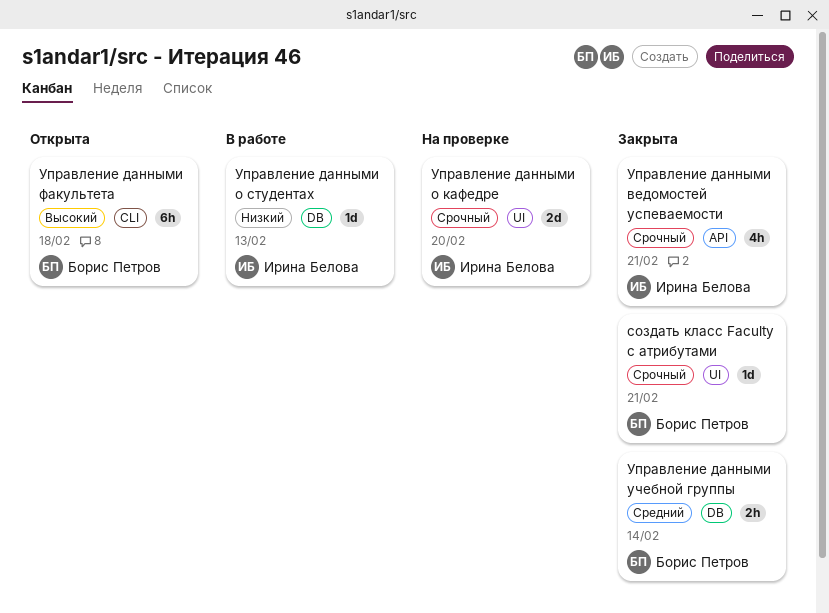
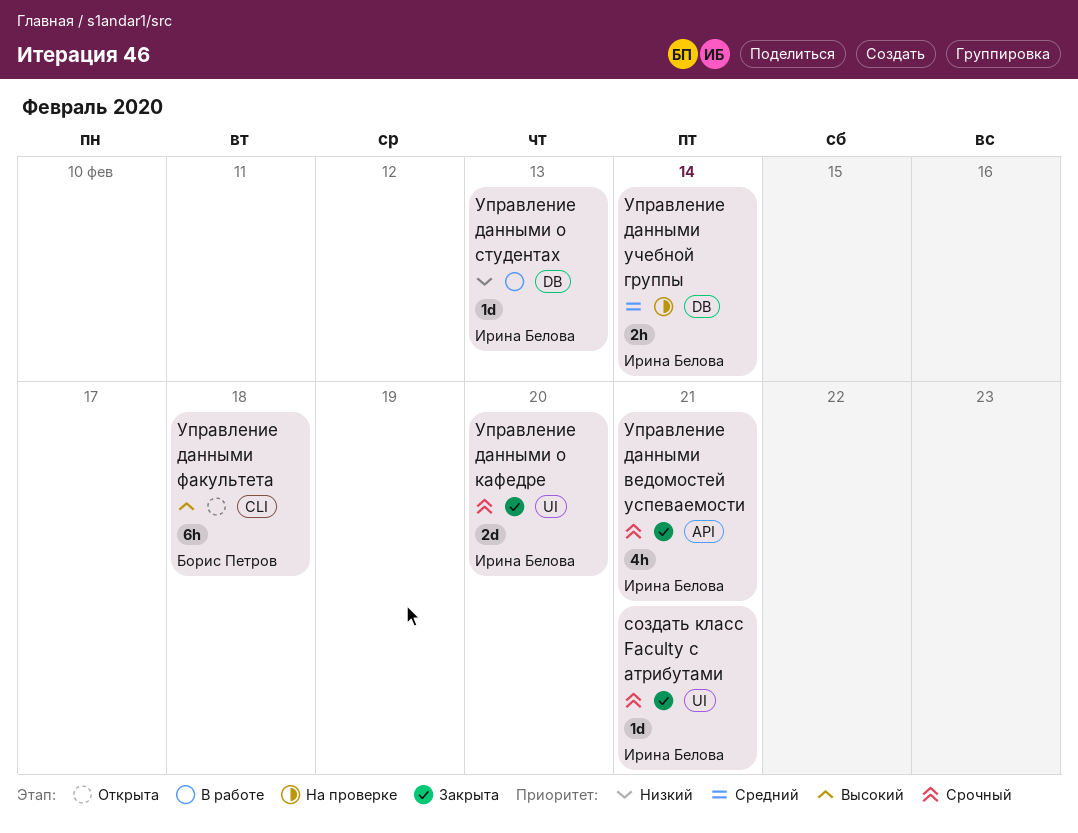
создать класс Faculty с атрибутами, owner: Борис Петров -> Ирина Белова
Управление данными о кафедре, status: На проверке -> Закрыта
Управление данными учебной группы, status: Закрыта -> На проверке
Управление данными учебной группы, owner: Борис Петров -> Ирина Белова

